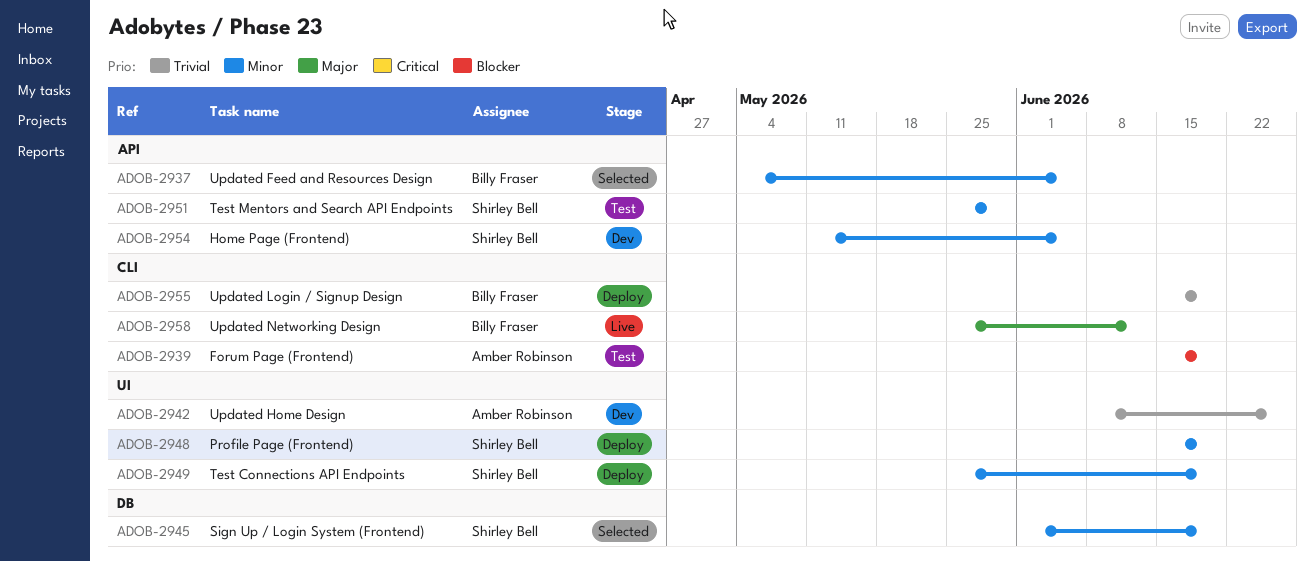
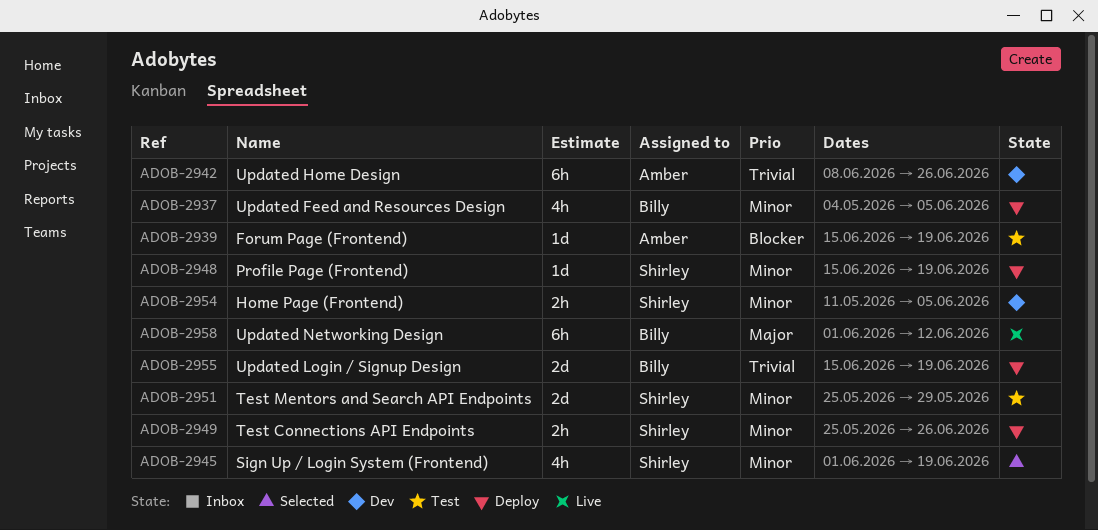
ADOB-2937, status: Selected -> Deploy
ADOB-2949, due: Jun 19 -> Jun 26
ADOB-2958, start: May 25 -> Jun 1

